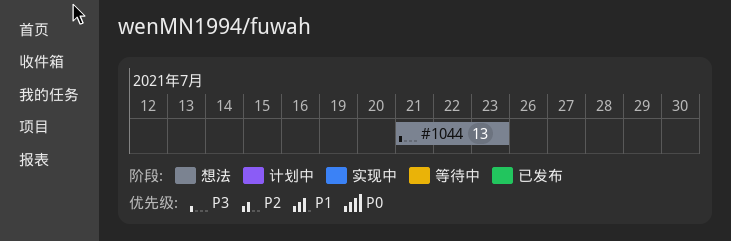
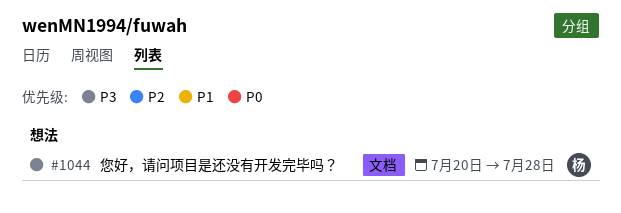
#1044, start: Jul 21 -> Jul 20
#1044, due: Jul 23 -> Jul 28

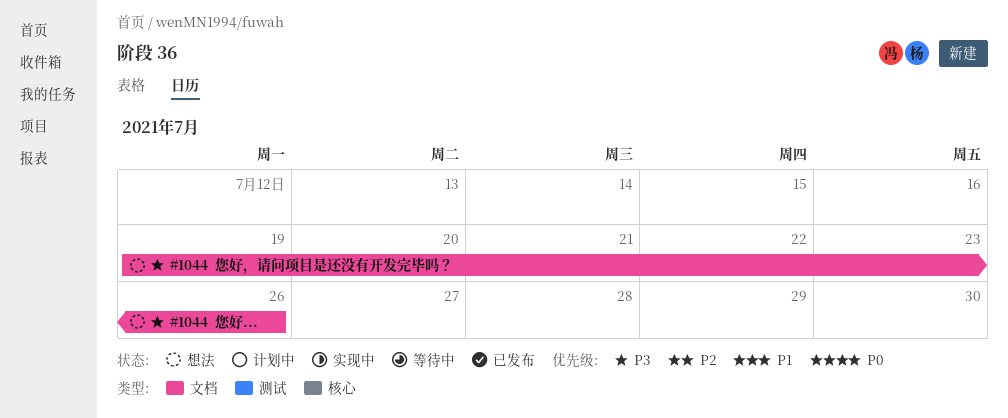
#1044, start: Jul 20 -> Jul 19
#1044, due: Jul 28 -> Jul 26

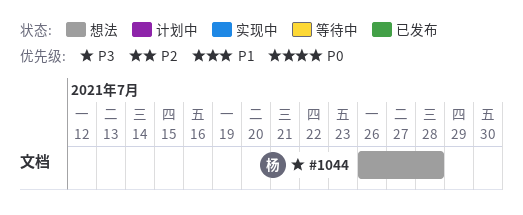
#1044, start: Jul 19 -> Jul 26
#1044, due: Jul 26 -> Jul 28

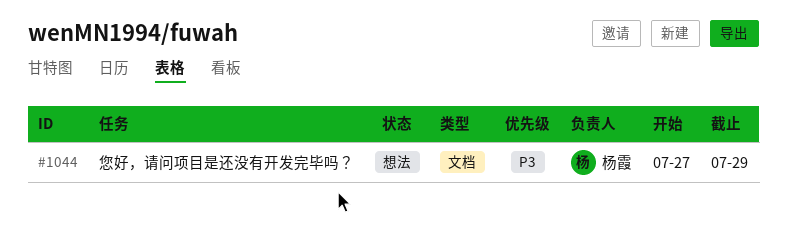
#1044, start: Jul 26 -> Jul 27
#1044, due: Jul 28 -> Jul 29

